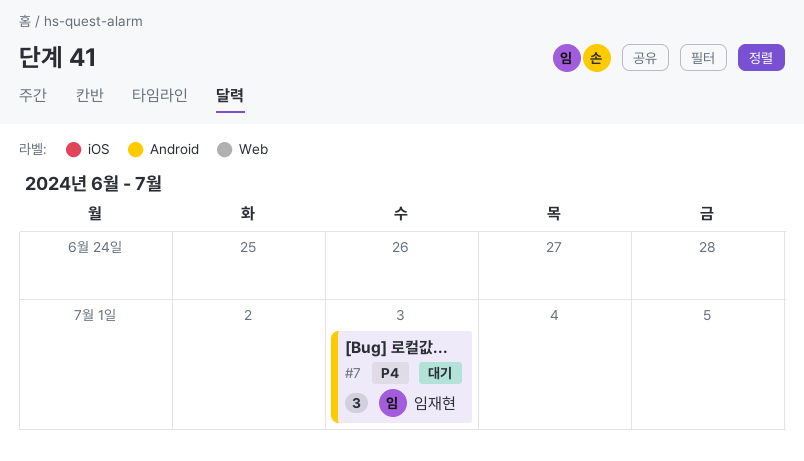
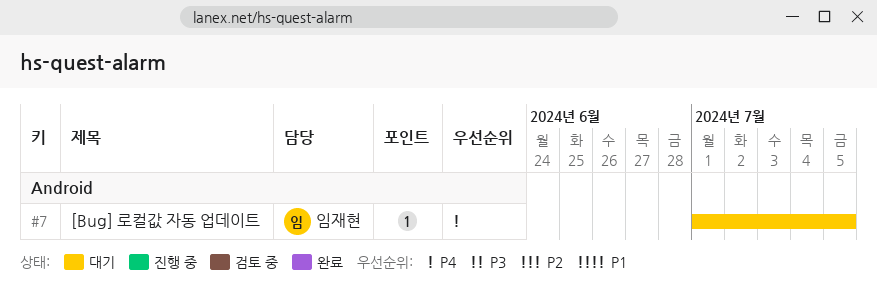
#7, estimate: 3 -> 1
#7, due: Jul 3 -> Jul 5

